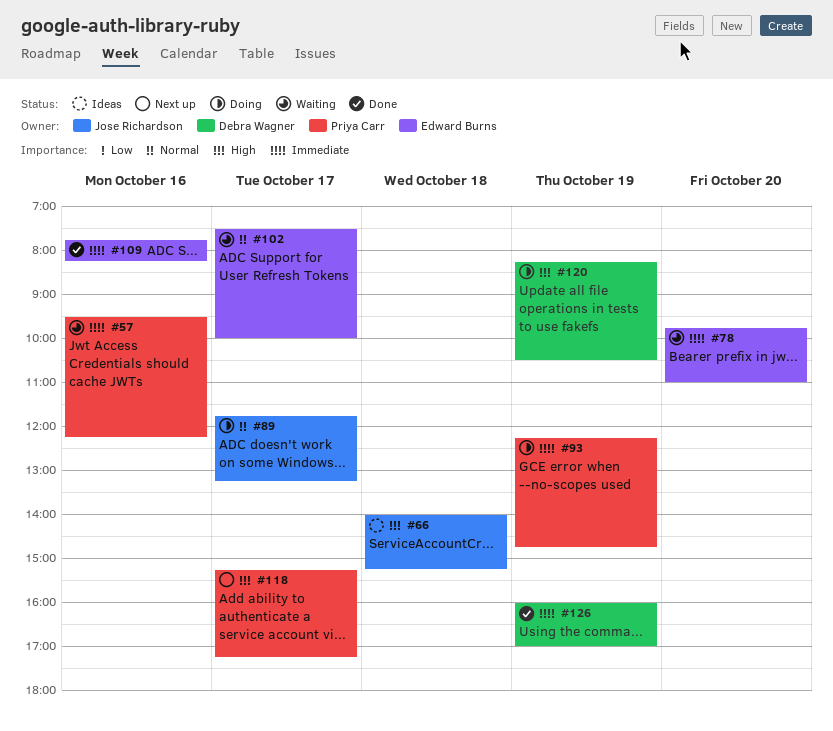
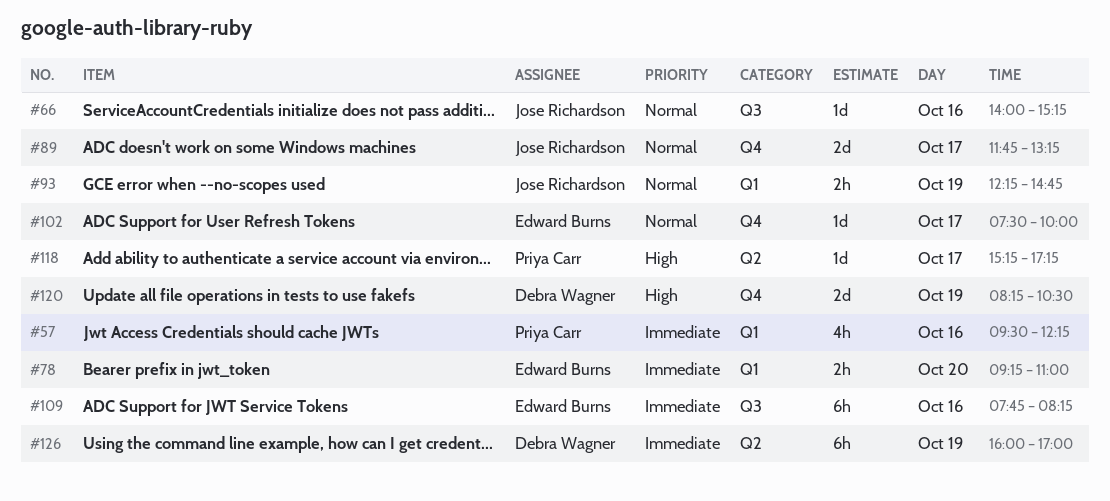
#66, priority: High -> Normal
#66, day: Oct 18 -> Oct 16
#78, begins: 09:45 -> 09:15
#93, owner: Priya Carr -> Jose Richardson
#93, priority: Immediate -> Normal

